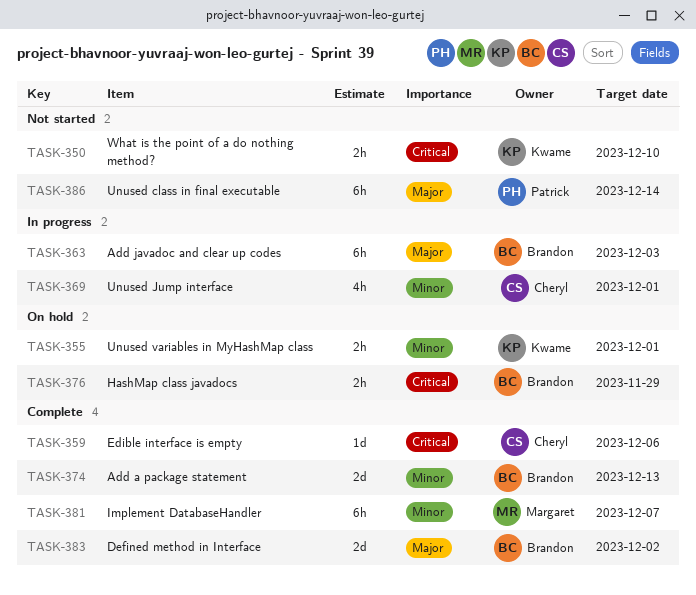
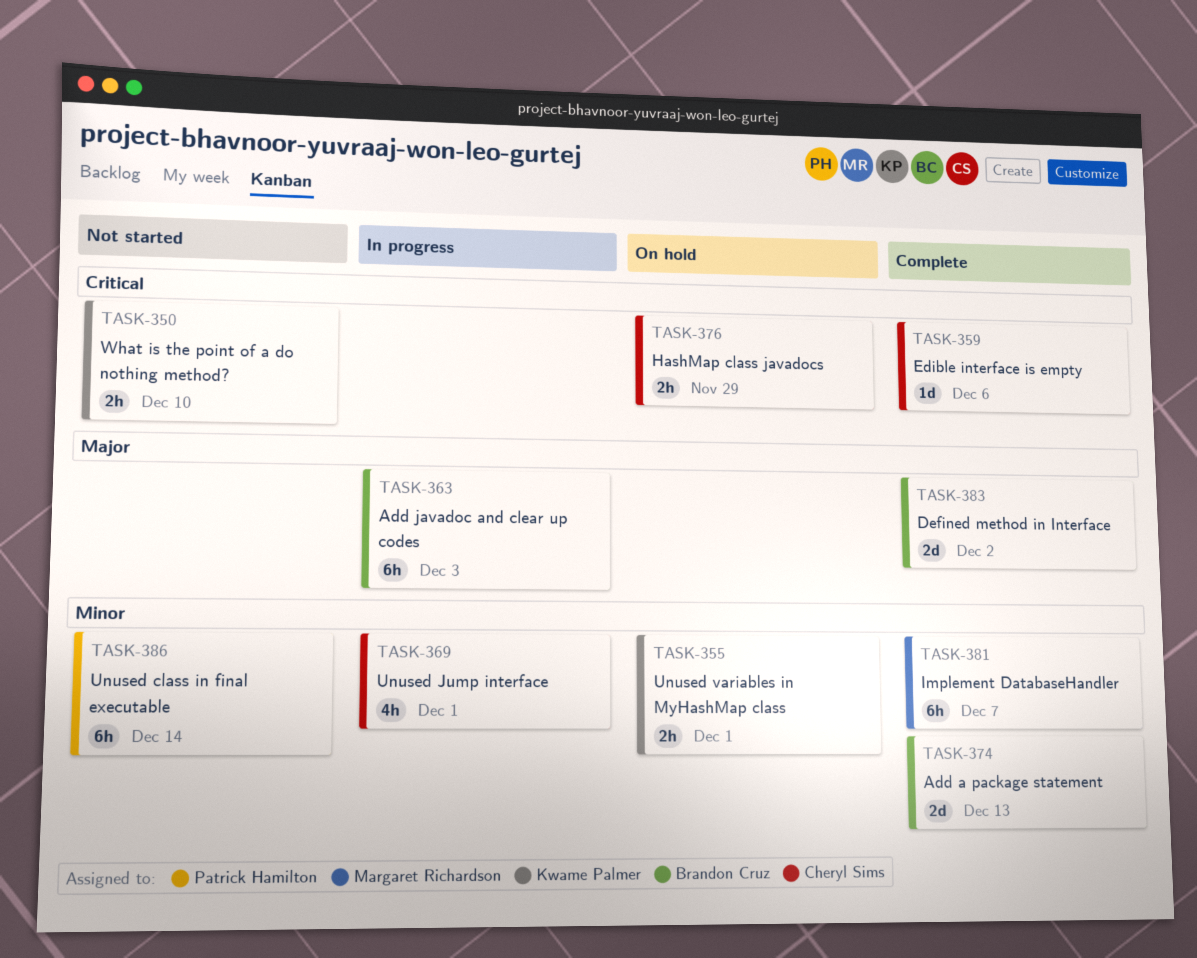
TASK-376, owner: Brandon Cruz -> Cheryl Sims
TASK-386, priority: Major -> Minor

